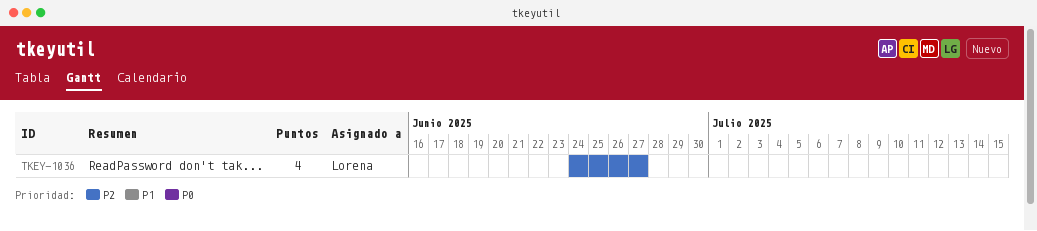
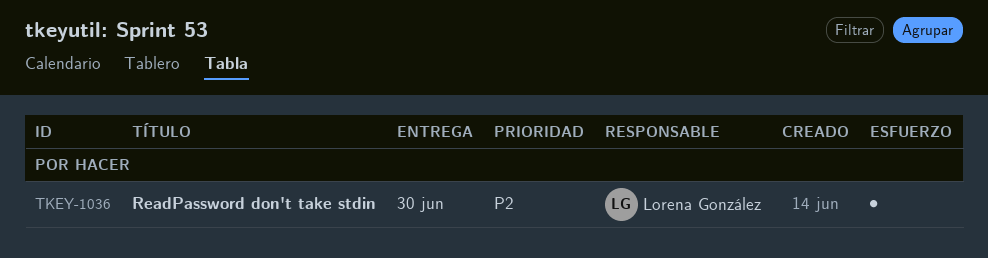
TKEY-1036, estimate: 4 -> 1
TKEY-1036, due: Jun 27 -> Jun 30

